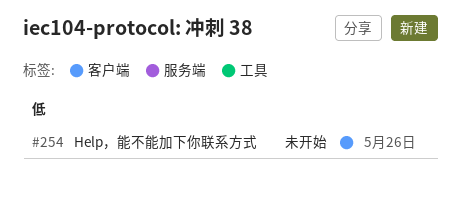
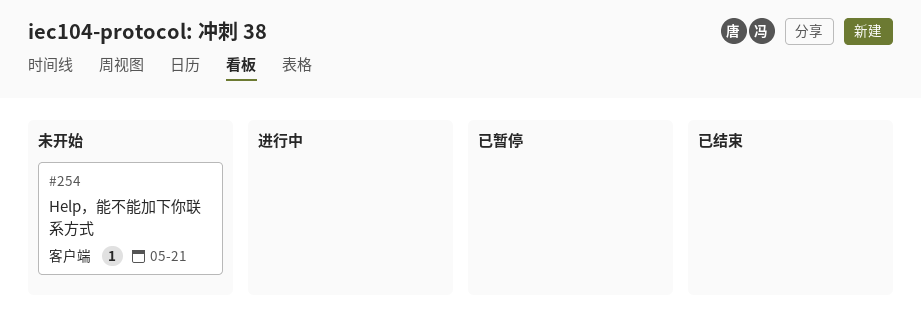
#254, due: May 26 -> May 21

